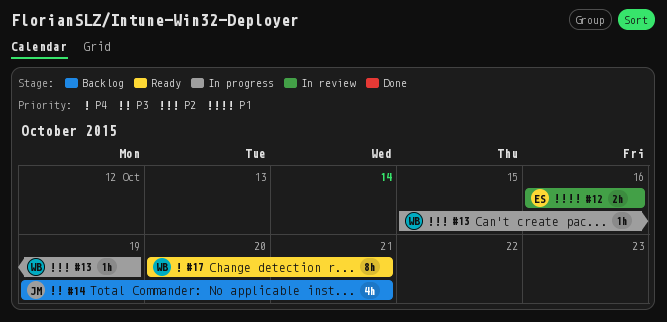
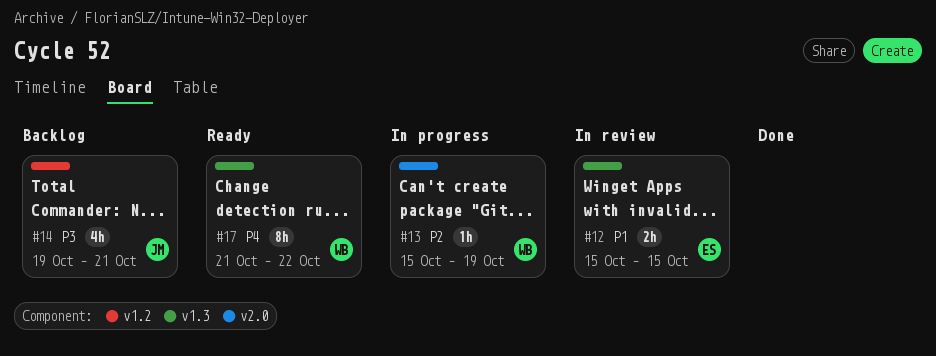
#12, start: Oct 16 -> Oct 15
#12, due: Oct 16 -> Oct 15
#17, start: Oct 20 -> Oct 21
#17, due: Oct 21 -> Oct 22

